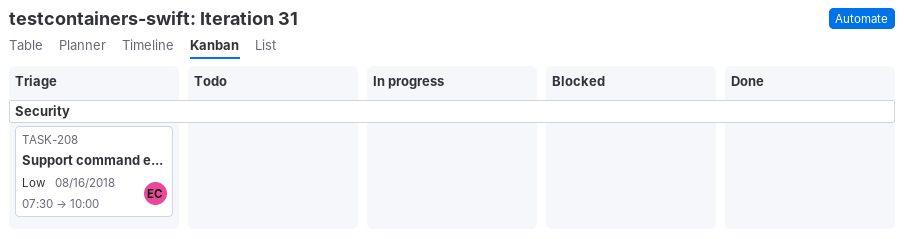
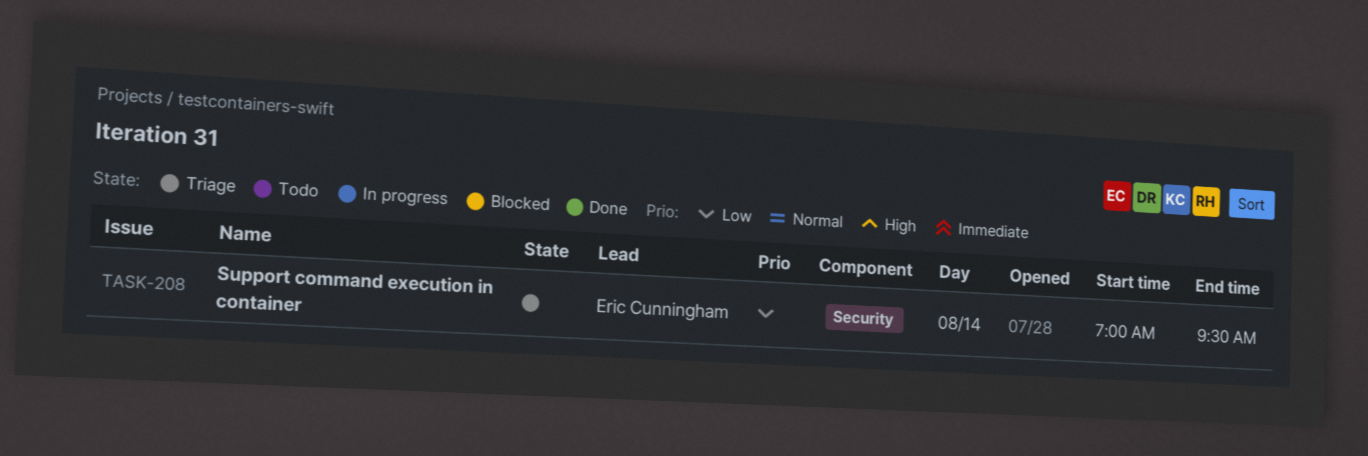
TASK-208, day: Aug 16 -> Aug 14
TASK-208, begins: 07:30 -> 07:00
TASK-208, ends: 10:00 -> 09:30

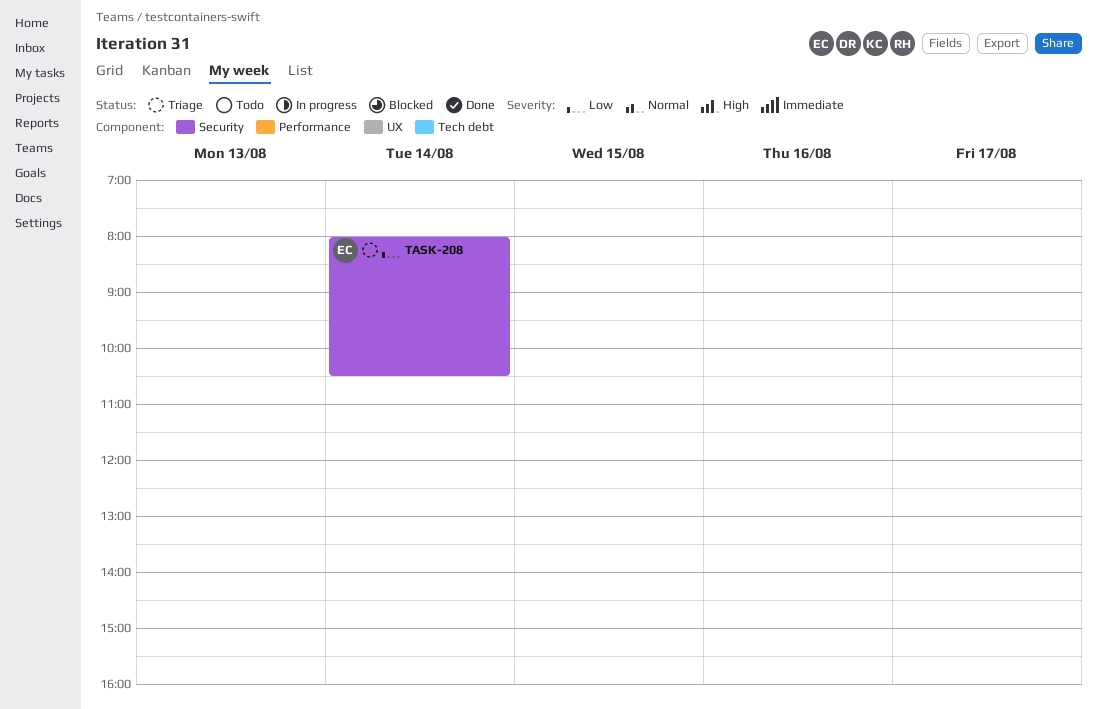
TASK-208, begins: 07:00 -> 08:00
TASK-208, ends: 09:30 -> 10:30

